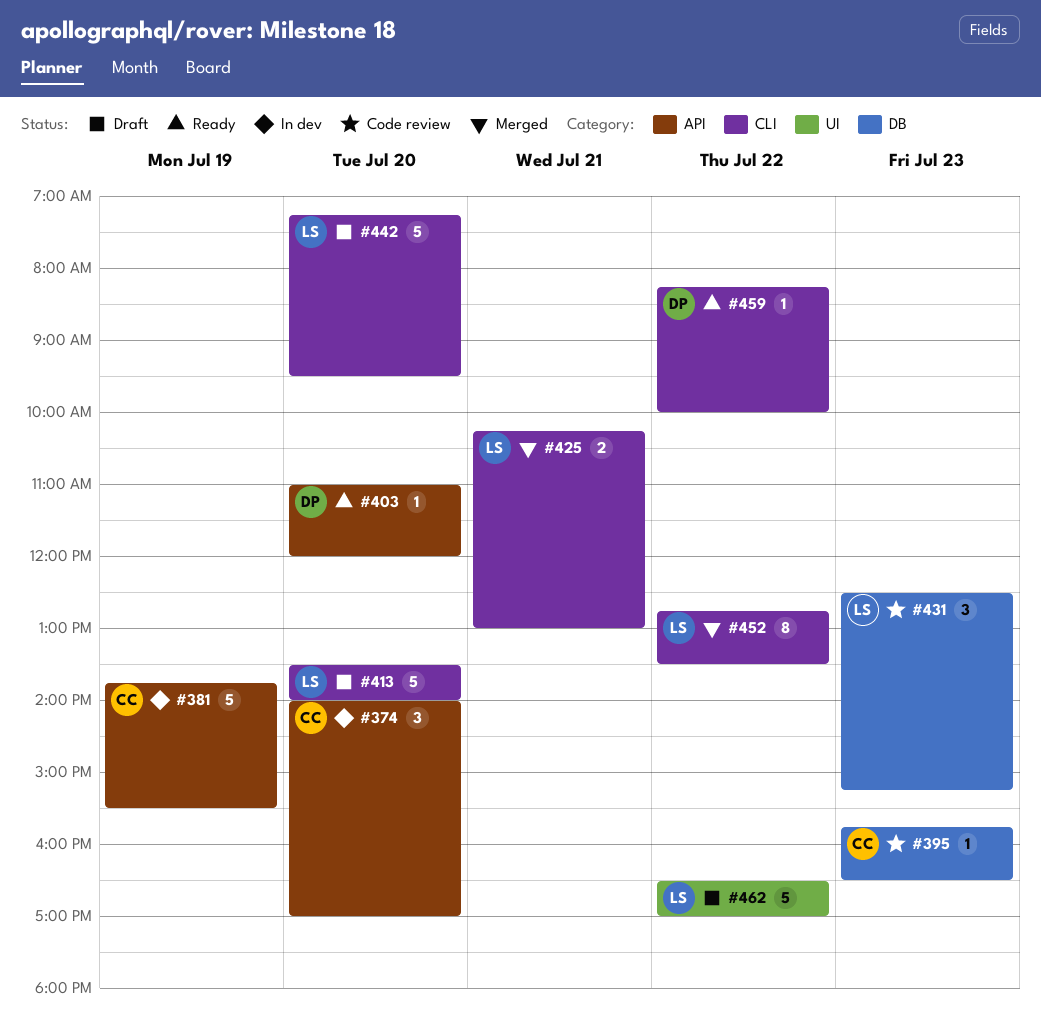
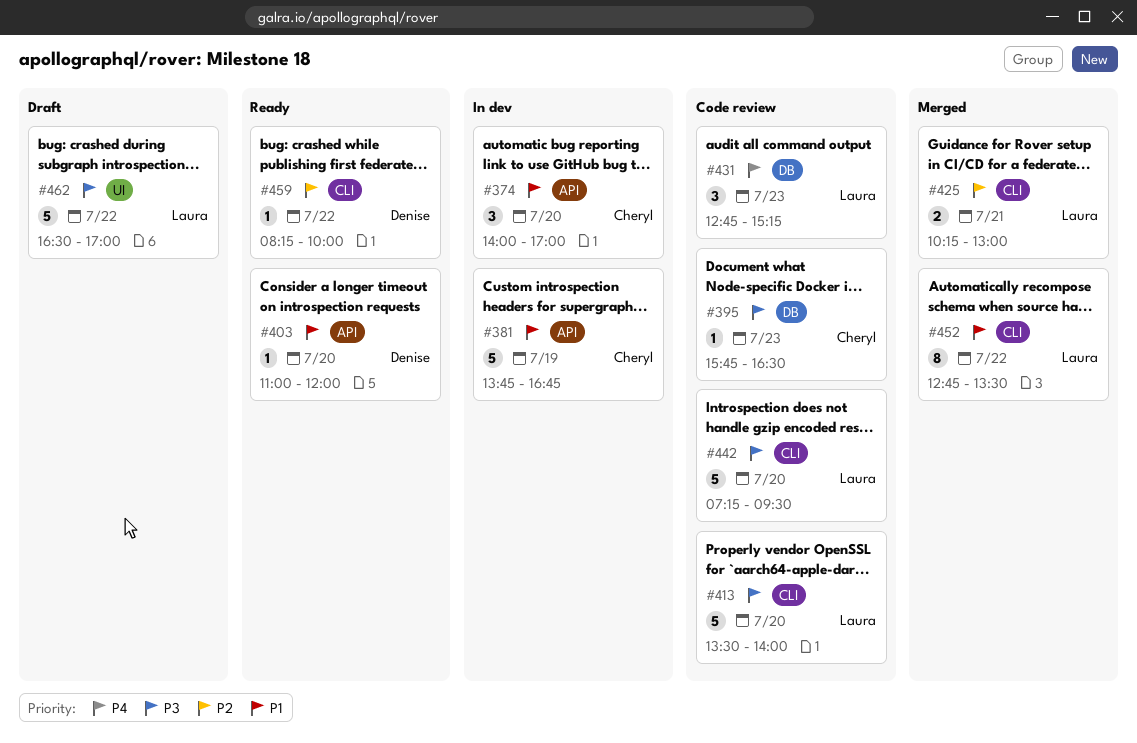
#381, ends: 15:30 -> 16:45
#413, status: Draft -> Code review
#431, begins: 12:30 -> 12:45
#442, status: Draft -> Code review

